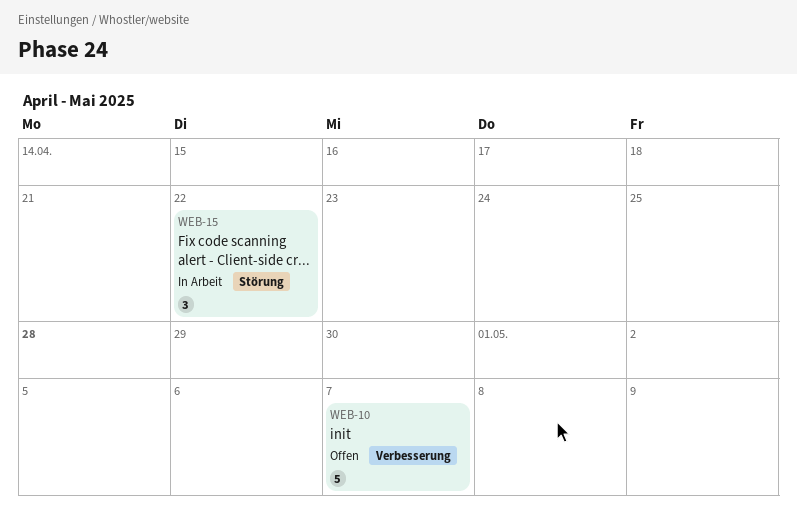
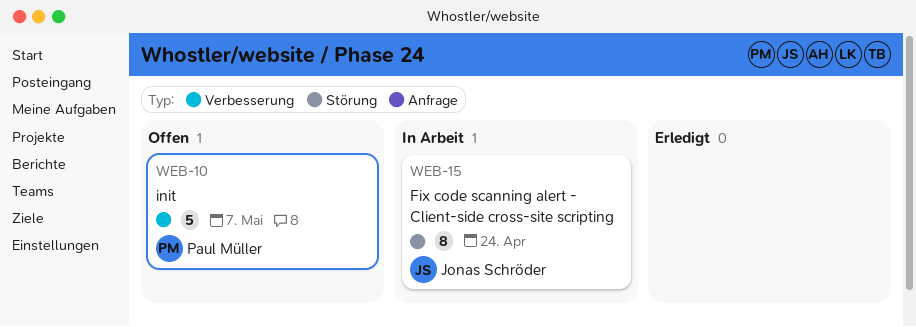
WEB-15, estimate: 3 -> 8
WEB-15, due: Apr 22 -> Apr 24

